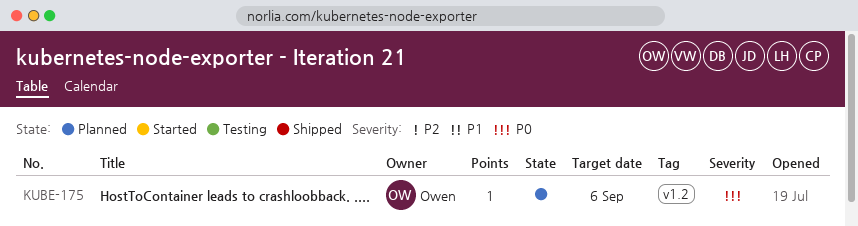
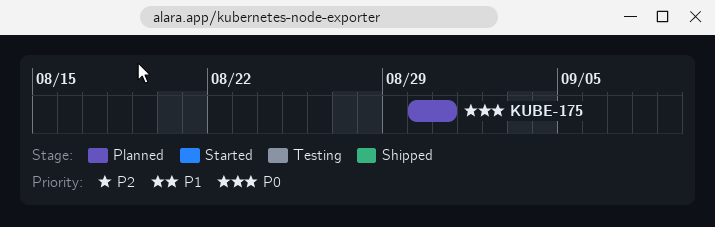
KUBE-175, due: Sep 6 -> Aug 31

